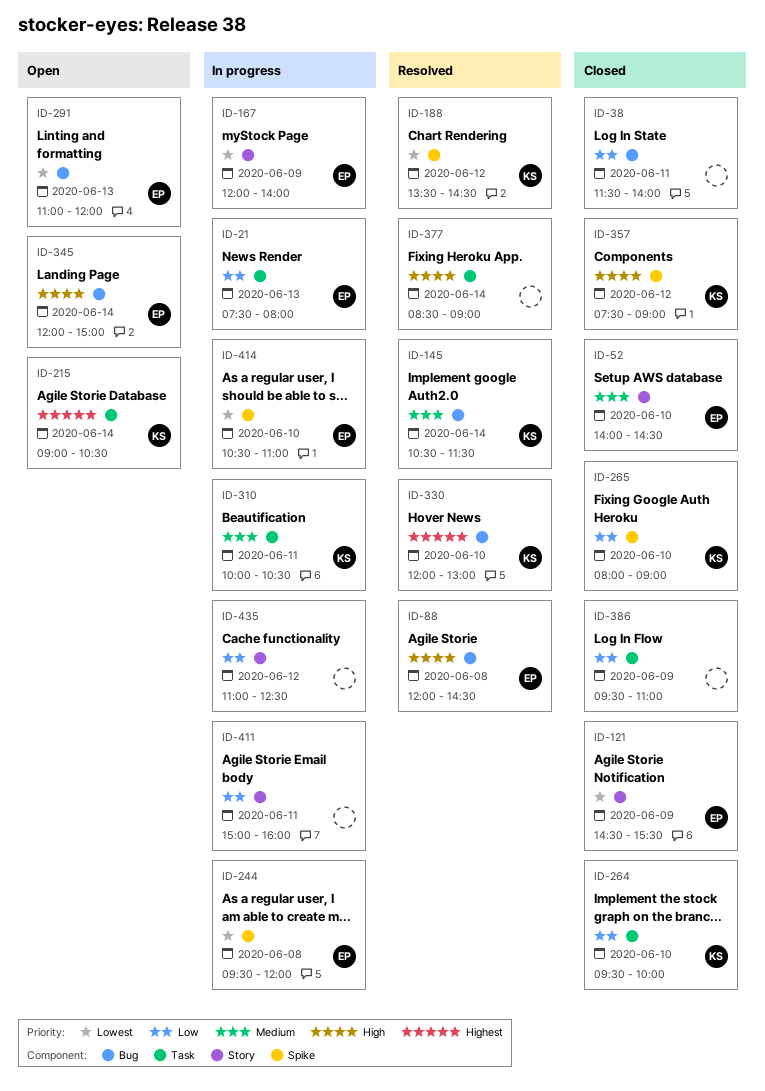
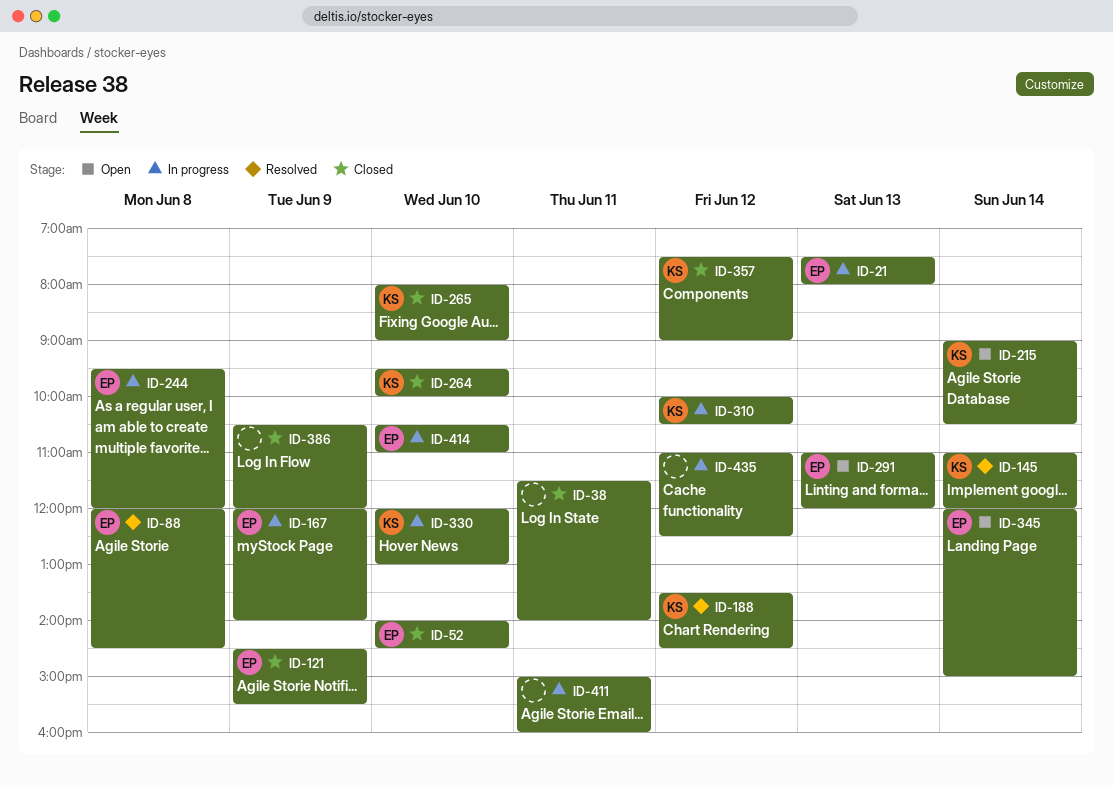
ID-145, begins: 10:30 -> 11:00
ID-145, ends: 11:30 -> 12:00
ID-310, day: Jun 11 -> Jun 12
ID-330, status: Resolved -> In progress
ID-377: present -> none
ID-386, begins: 09:30 -> 10:30
ID-386, ends: 11:00 -> 12:00

